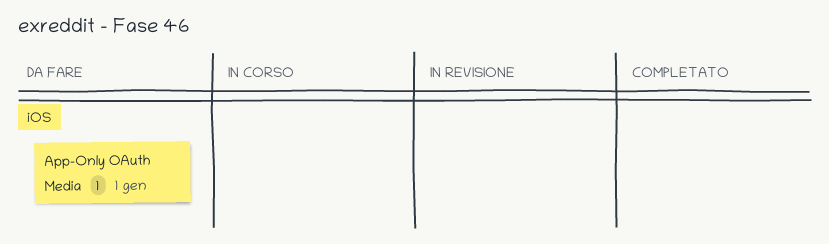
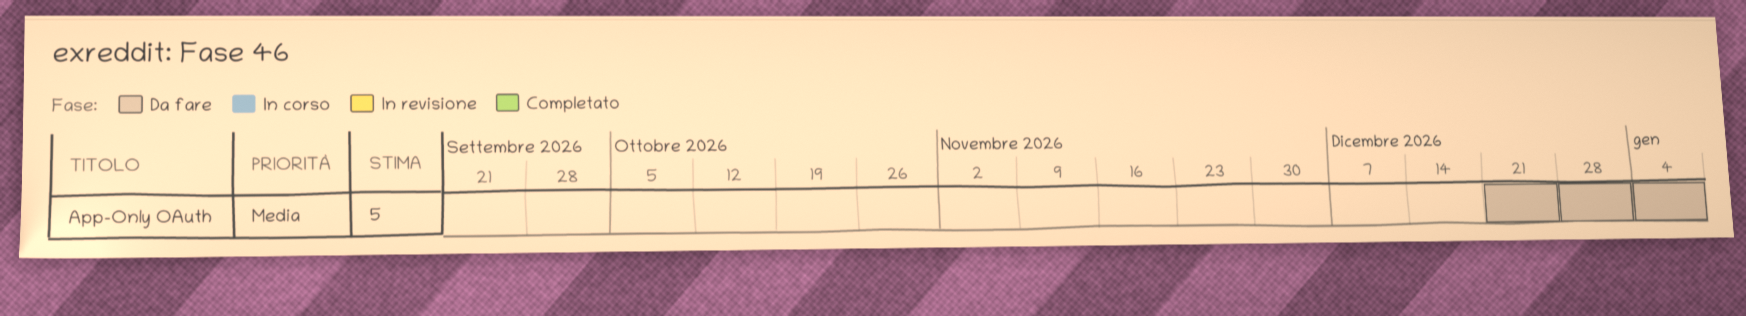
App-Only OAuth, estimate: 1 -> 5
App-Only OAuth, due: Jan 1 -> Jan 8

